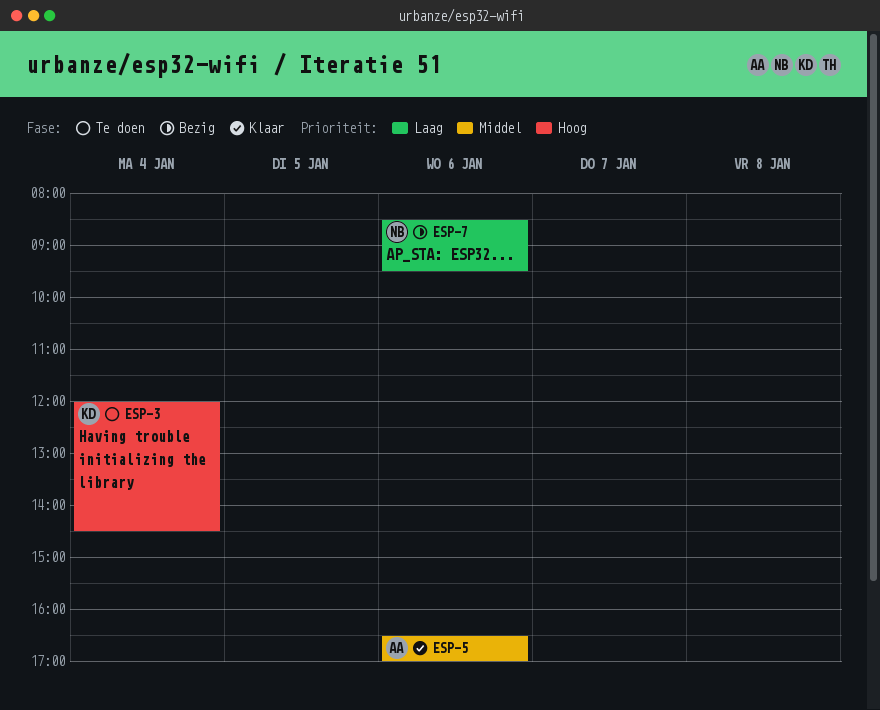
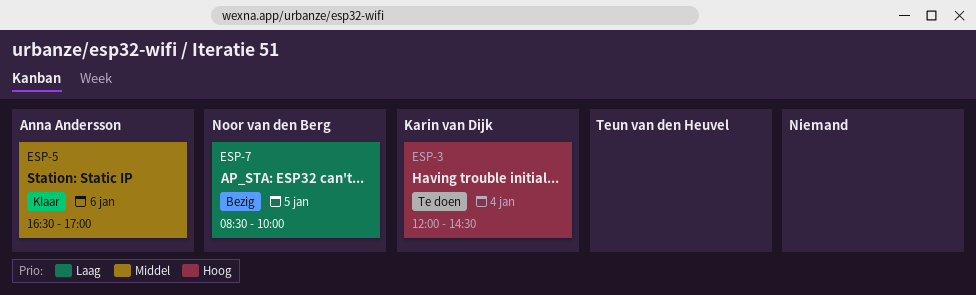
ESP-7, day: Jan 6 -> Jan 5
ESP-7, ends: 09:30 -> 10:00

